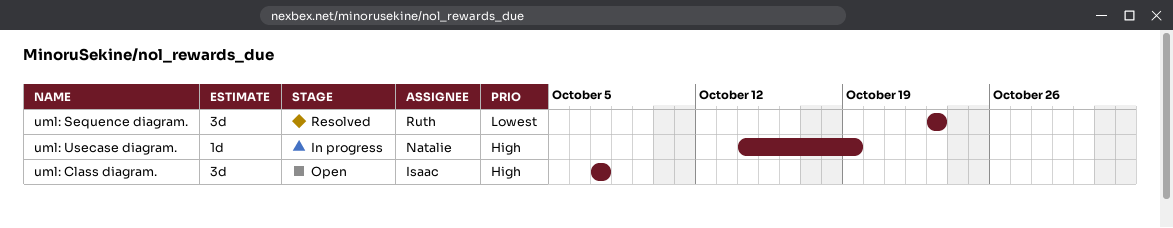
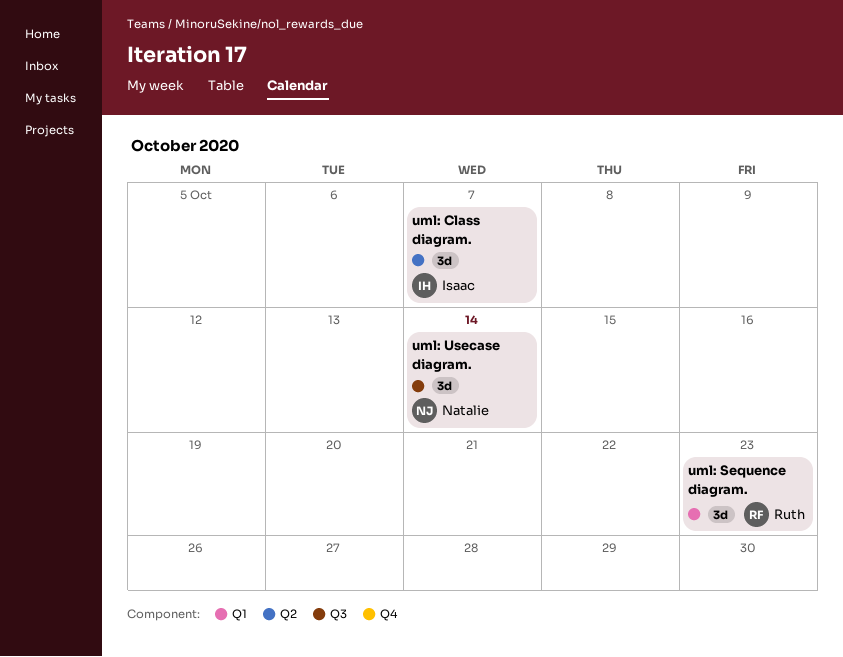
uml: Usecase diagram., estimate: 1d -> 3d
uml: Usecase diagram., due: Oct 19 -> Oct 14

